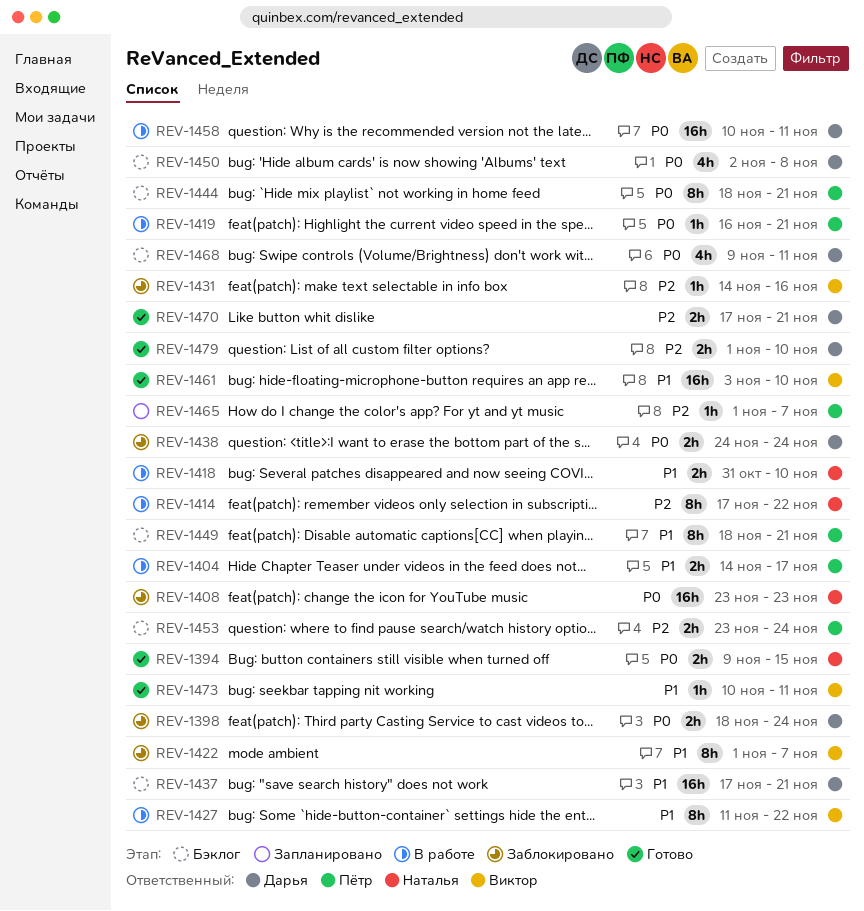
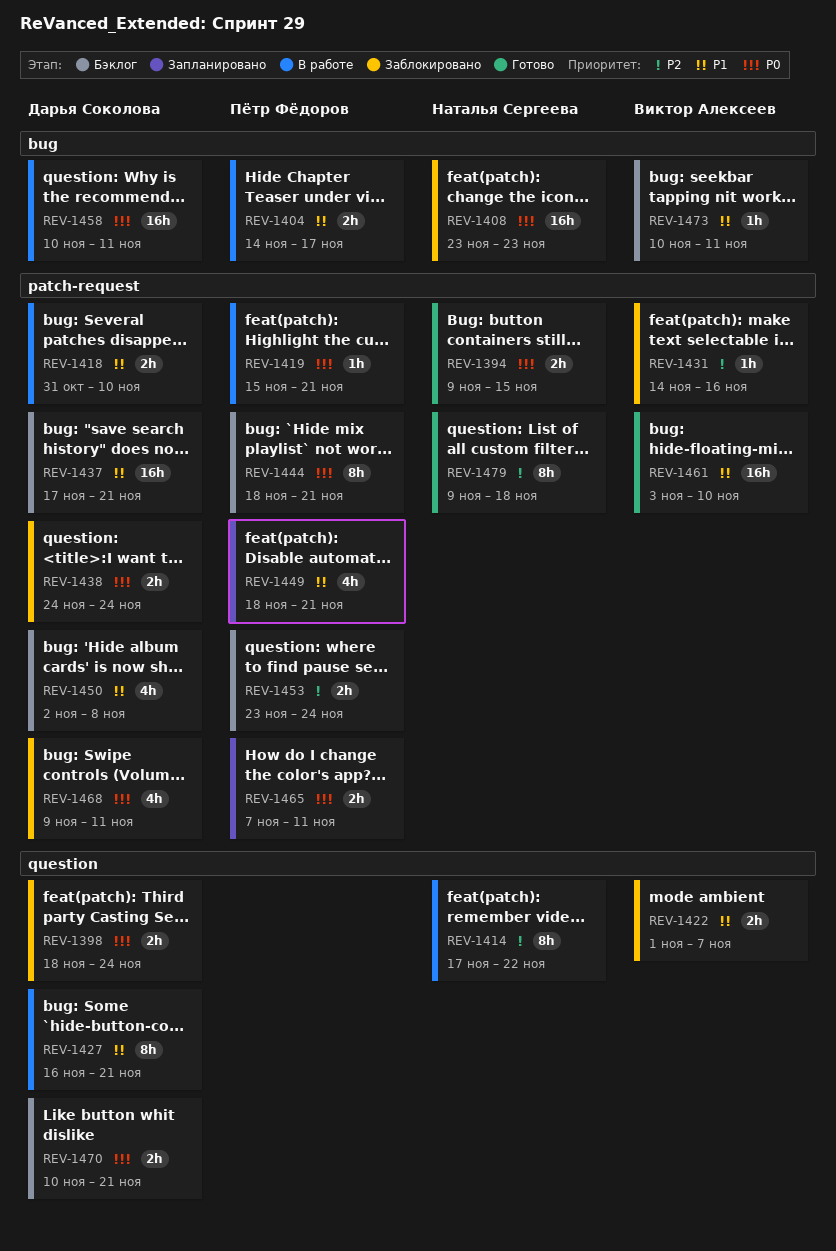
REV-1418, owner: Наталья Сергеева -> Дарья Соколова
REV-1419, start: Nov 16 -> Nov 15
REV-1422, estimate: 8h -> 2h
REV-1427, owner: Виктор Алексеев -> Дарья Соколова
REV-1427, start: Nov 11 -> Nov 16
REV-1427, due: Nov 22 -> Nov 21
REV-1449, status: Бэклог -> Запланировано
REV-1449, estimate: 8h -> 4h
REV-1450, priority: P0 -> P1
REV-1465, priority: P2 -> P0
REV-1465, estimate: 1h -> 2h
REV-1465, start: Nov 1 -> Nov 7
REV-1465, due: Nov 7 -> Nov 11
REV-1468, status: Бэклог -> Заблокировано
REV-1470, status: Готово -> Бэклог
REV-1470, priority: P2 -> P0
REV-1470, start: Nov 17 -> Nov 10
REV-1473, status: Готово -> Бэклог
REV-1479, owner: Дарья Соколова -> Наталья Сергеева
REV-1479, estimate: 2h -> 8h
REV-1479, start: Nov 1 -> Nov 9
REV-1479, due: Nov 10 -> Nov 18

